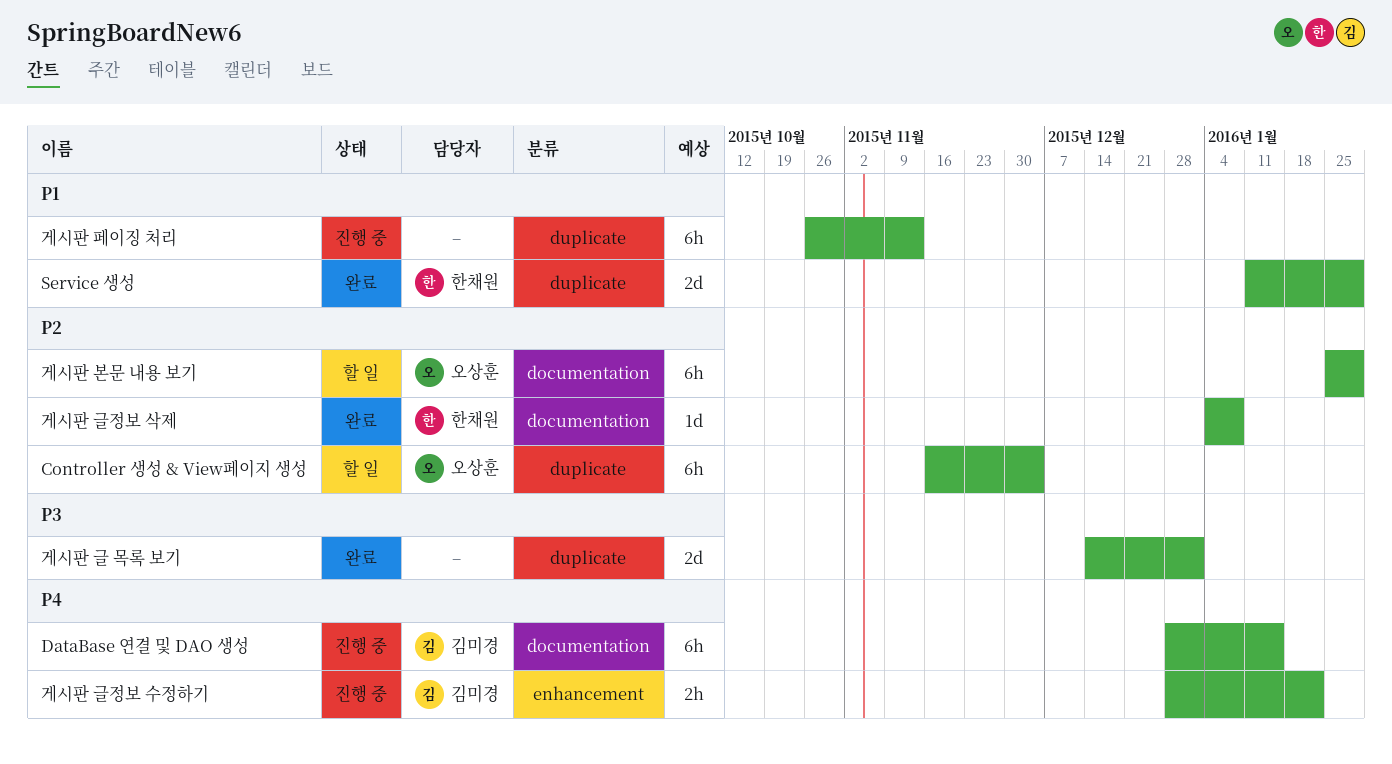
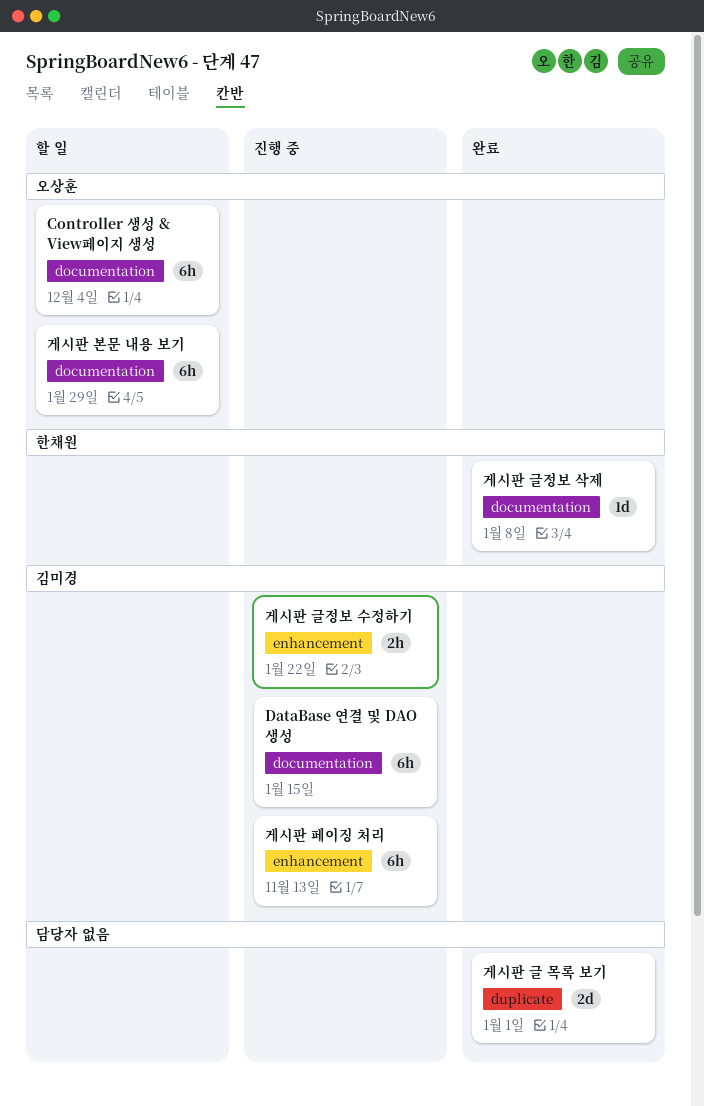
Controller 생성 & View페이지 생성, label: duplicate -> documentation
Service 생성: present -> none
게시판 페이징 처리, owner: none -> 김미경
게시판 페이징 처리, label: duplicate -> enhancement

